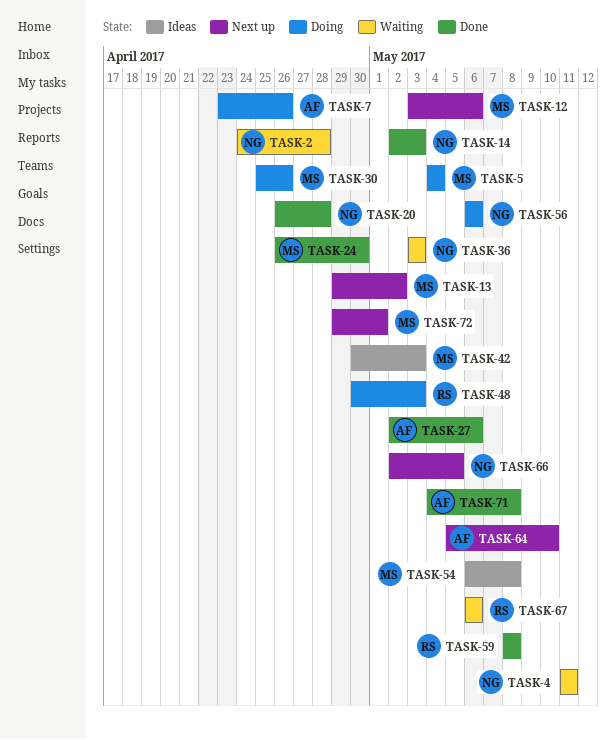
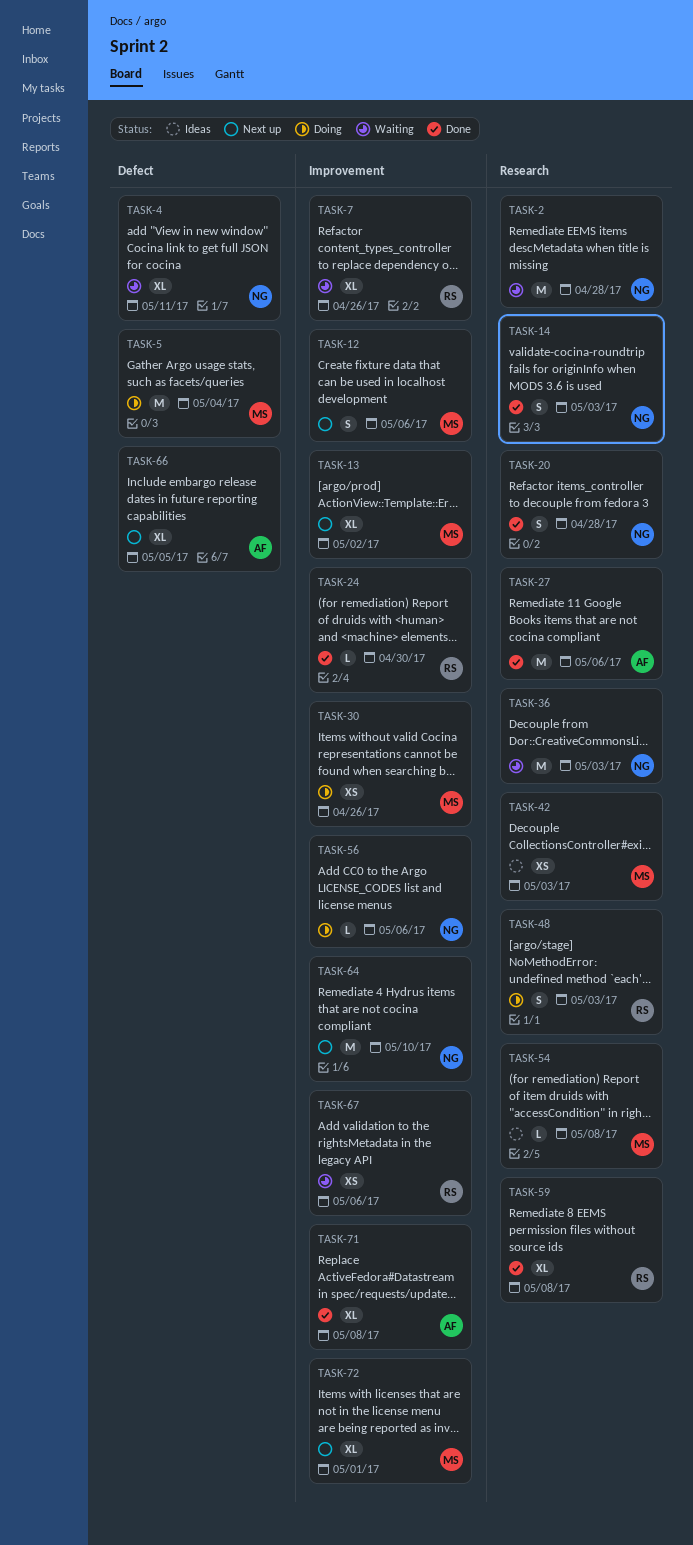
TASK-7, status: Doing -> Waiting
TASK-7, owner: AF -> RS
TASK-24, owner: MS -> RS
TASK-64, owner: AF -> NG
TASK-66, owner: NG -> AF

